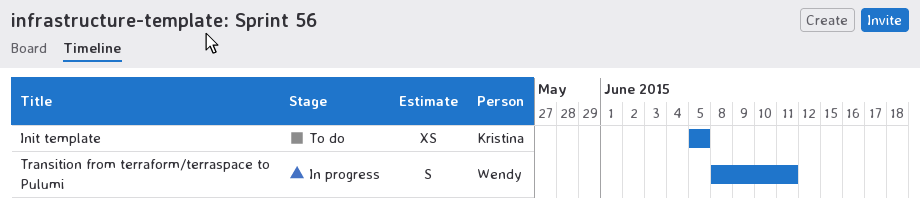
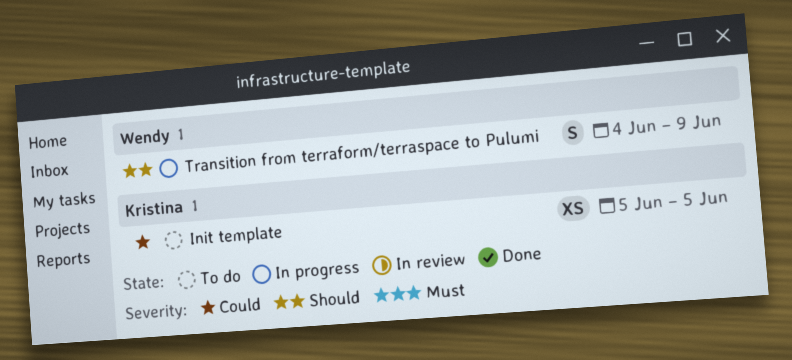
Transition from terraform/terraspace to Pulumi, start: Jun 8 -> Jun 4
Transition from terraform/terraspace to Pulumi, due: Jun 11 -> Jun 9

